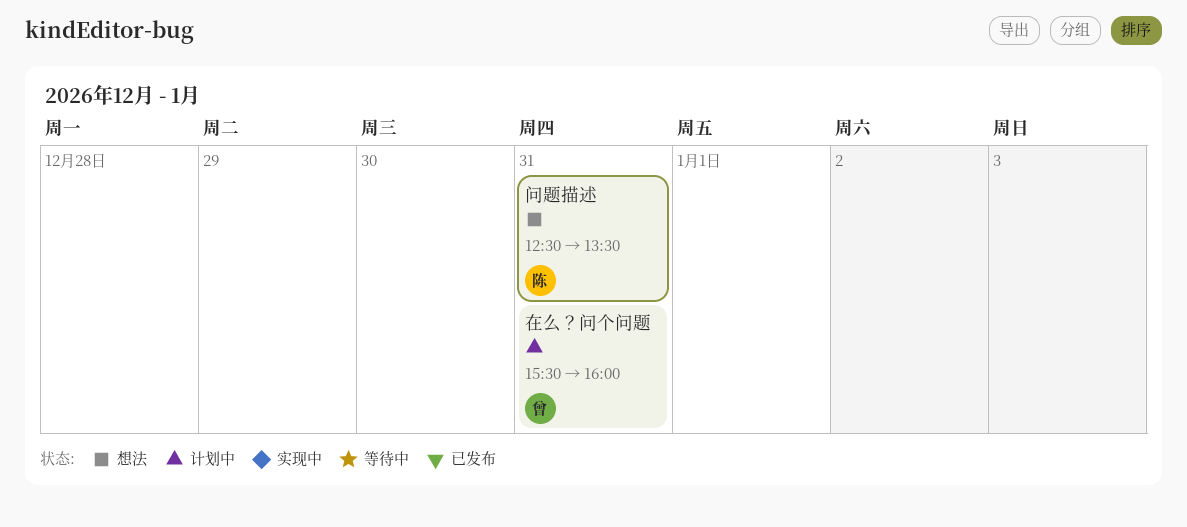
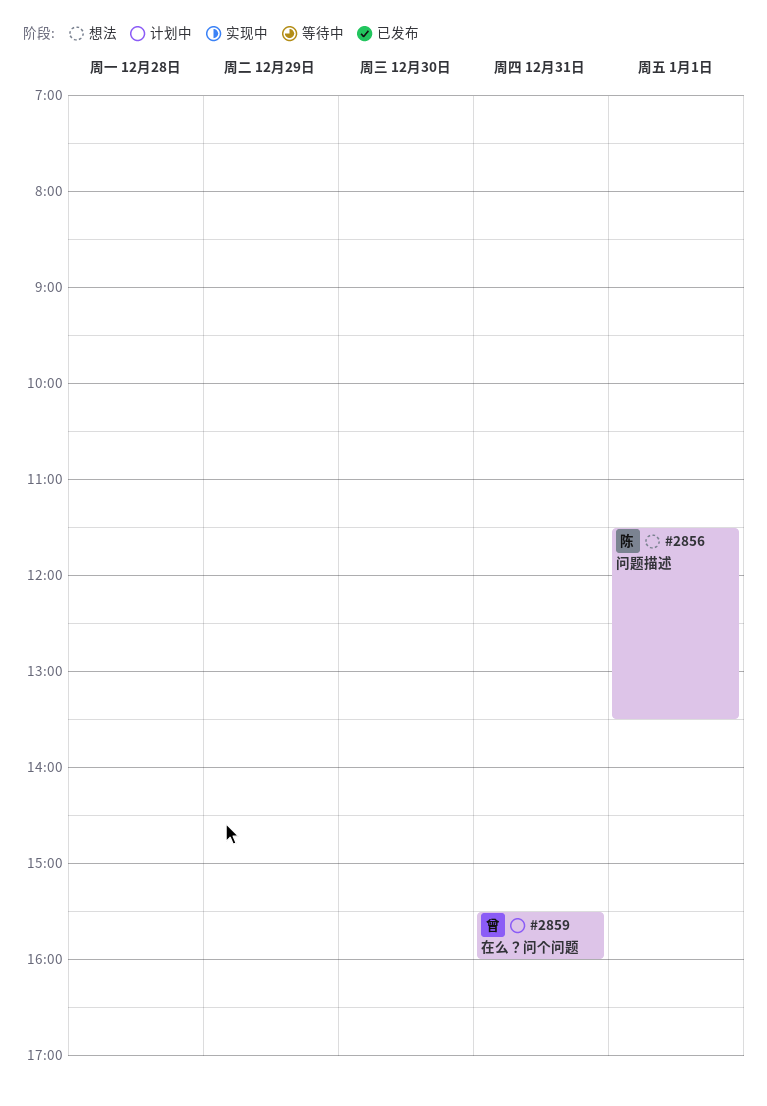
问题描述, day: Dec 31 -> Jan 1
问题描述, begins: 12:30 -> 11:30

